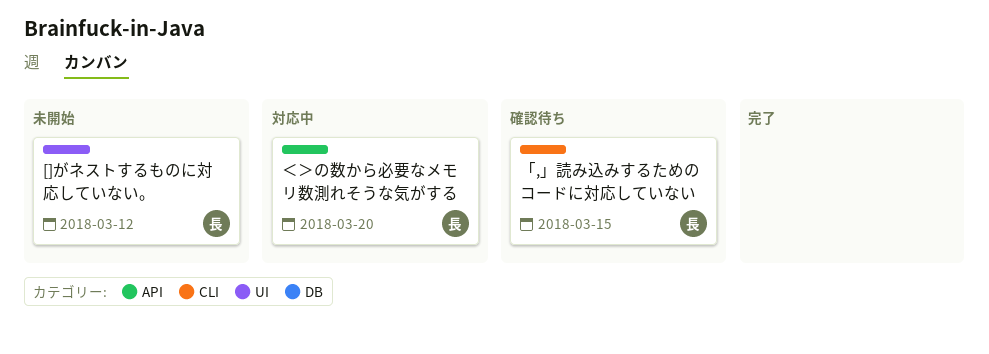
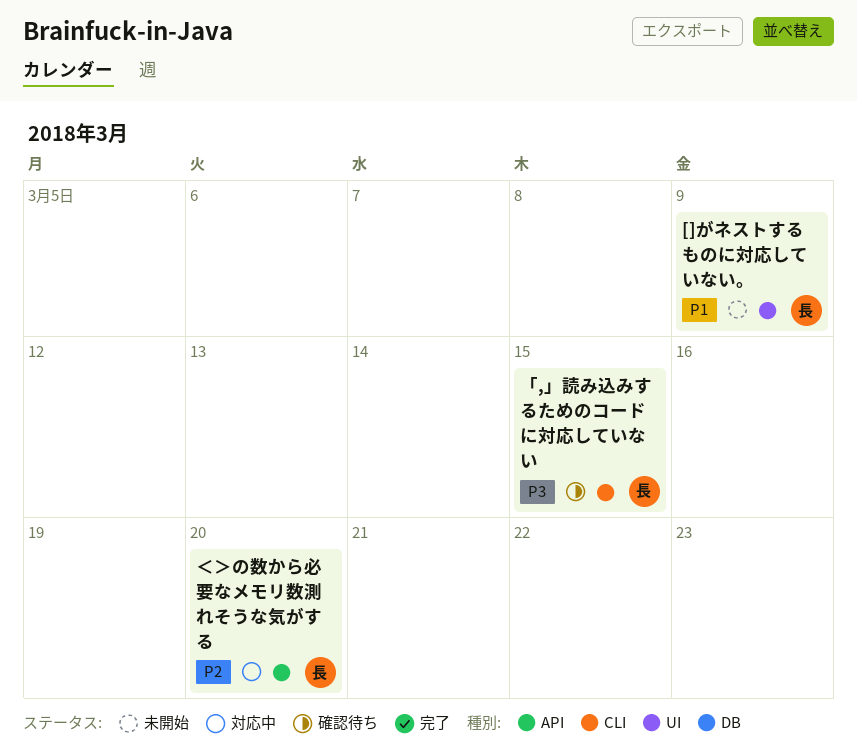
[]がネストするものに対応していない。, due: Mar 12 -> Mar 9

